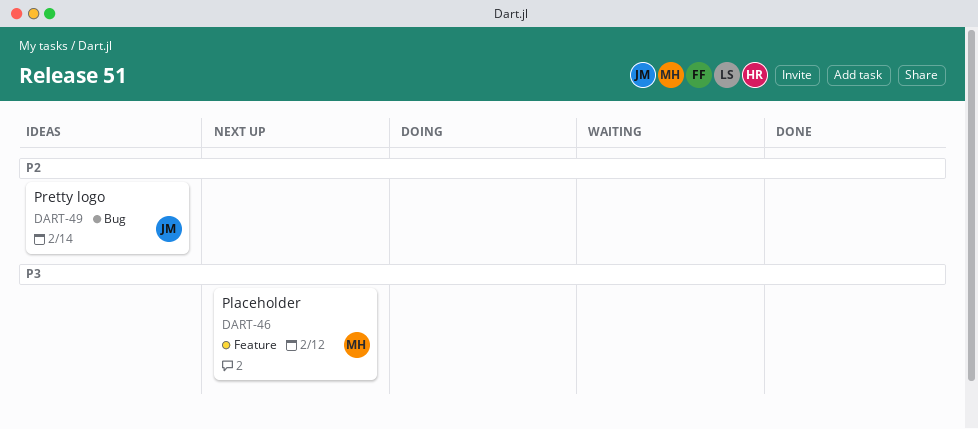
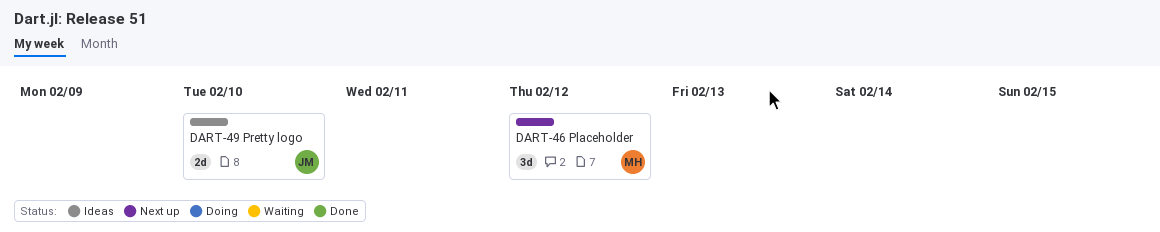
DART-49, due: Feb 14 -> Feb 10

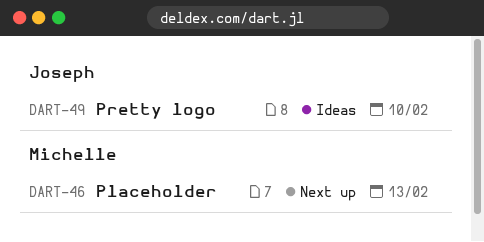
DART-46, due: Feb 12 -> Feb 13

